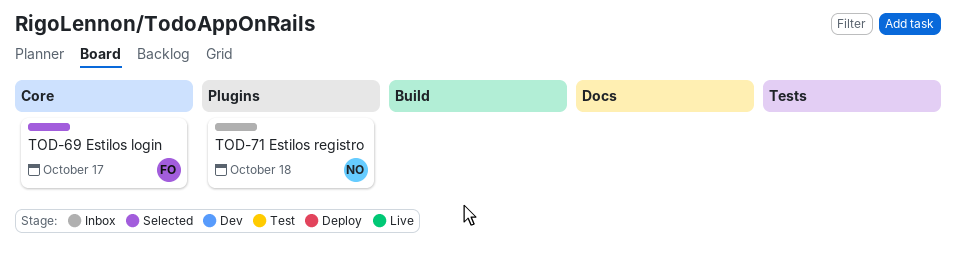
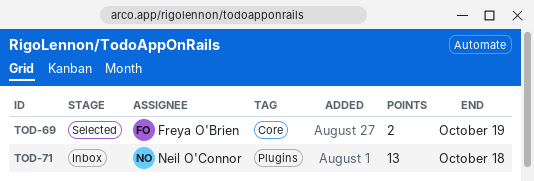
TOD-69, due: Oct 17 -> Oct 19

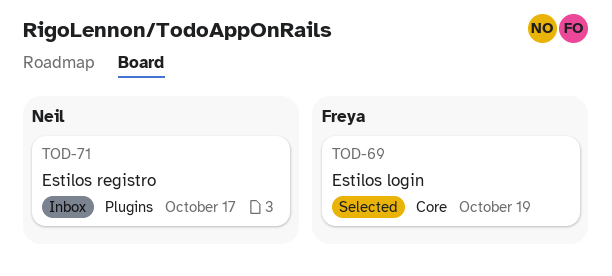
TOD-71, due: Oct 18 -> Oct 17

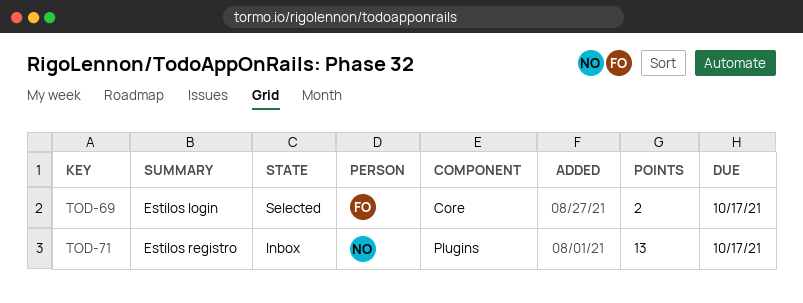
TOD-69, due: Oct 19 -> Oct 17

